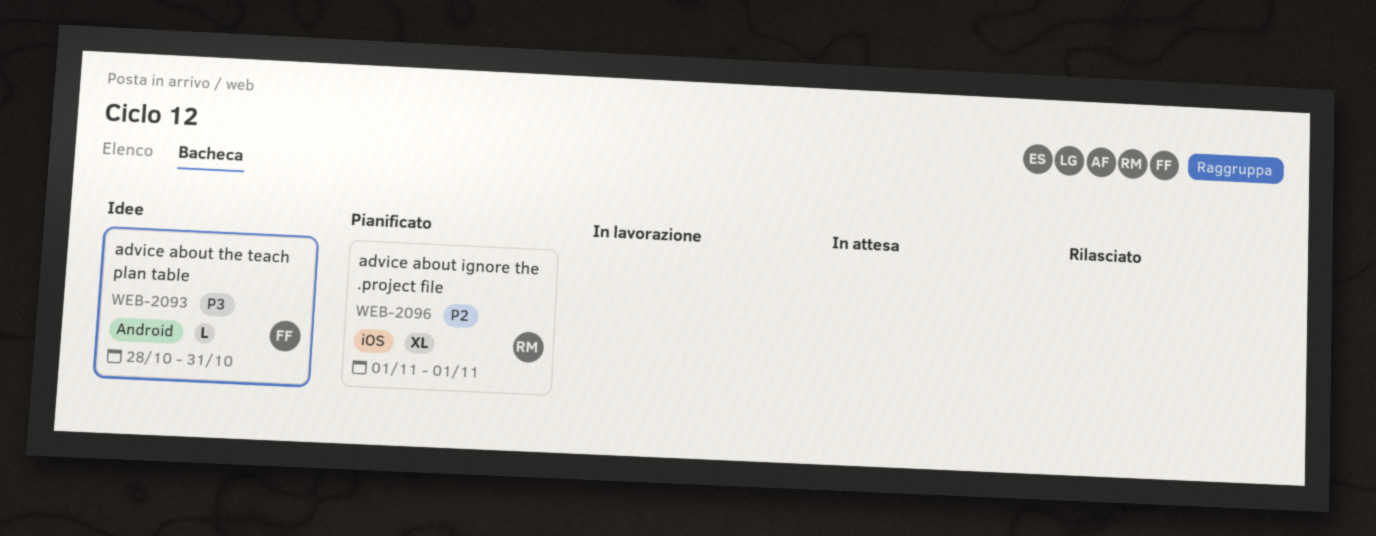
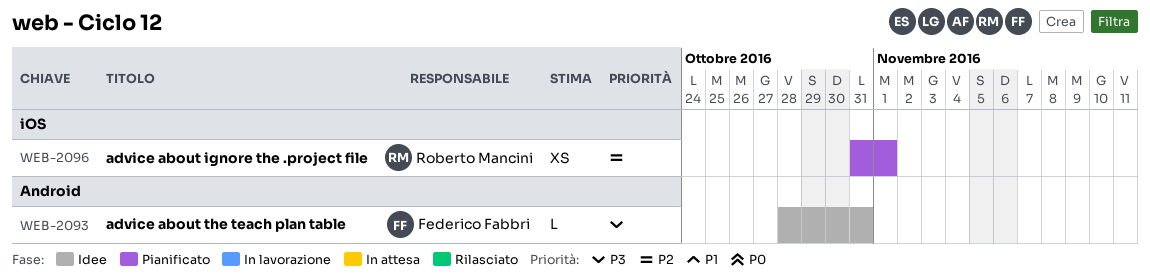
WEB-2096, estimate: XL -> XS
WEB-2096, start: Nov 1 -> Oct 31

